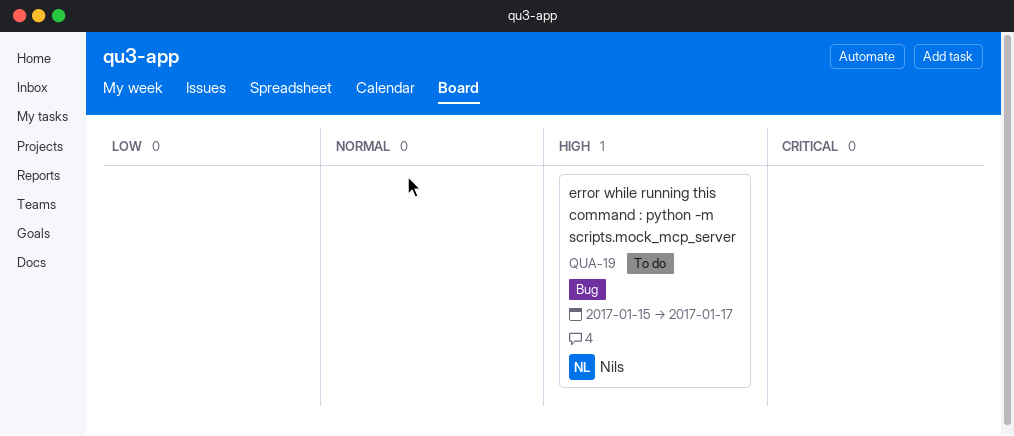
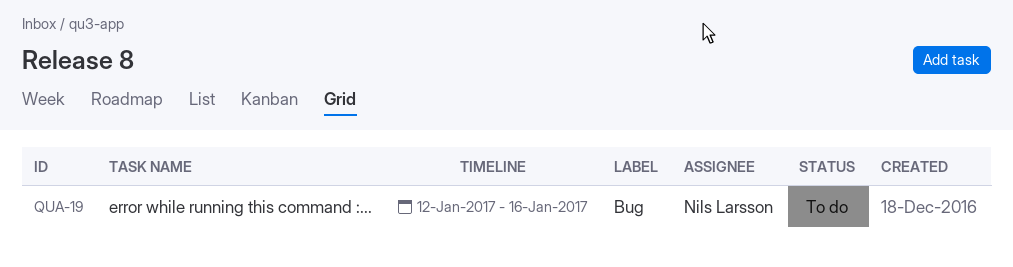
QUA-19, start: Jan 15 -> Jan 12
QUA-19, due: Jan 17 -> Jan 16

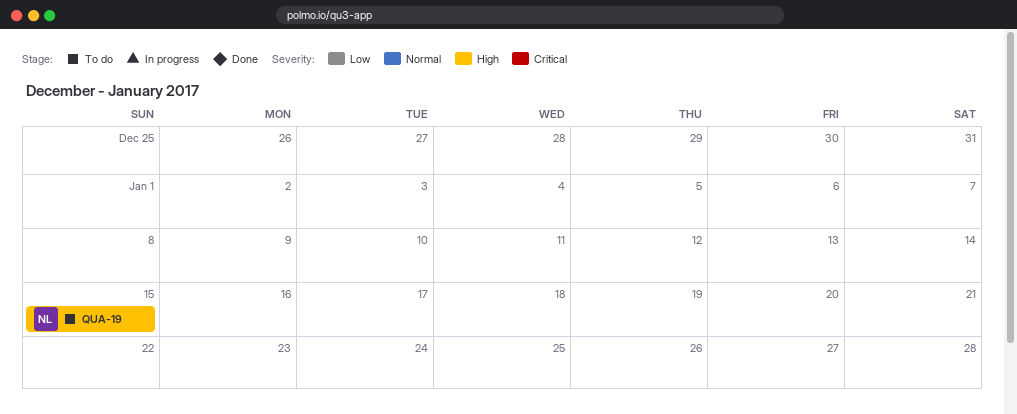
QUA-19, start: Jan 12 -> Jan 15
QUA-19, due: Jan 16 -> Jan 15

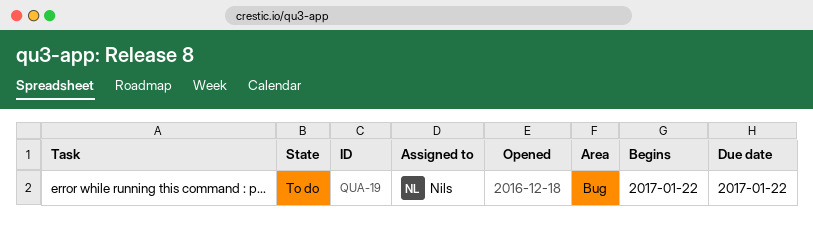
QUA-19, start: Jan 15 -> Jan 22
QUA-19, due: Jan 15 -> Jan 22

